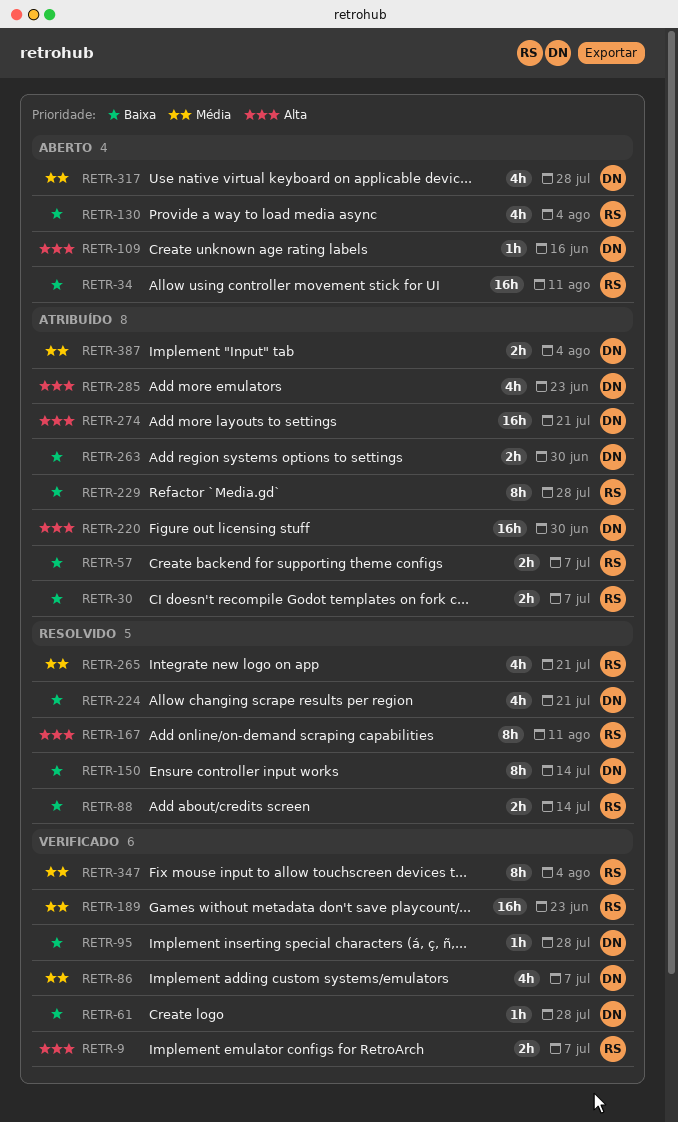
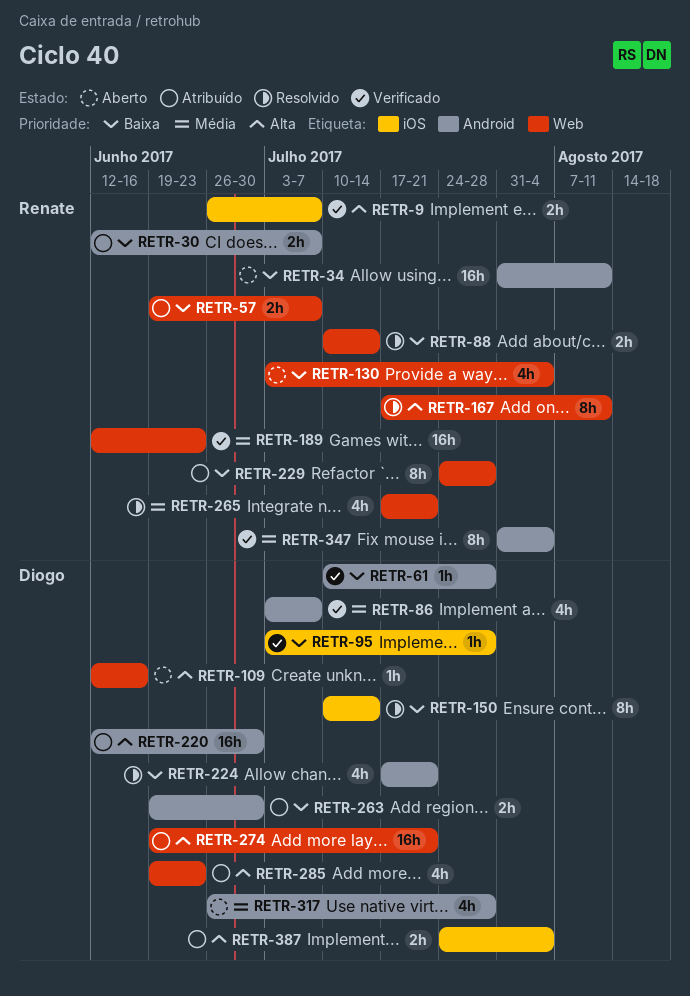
RETR-387, priority: Média -> Alta

